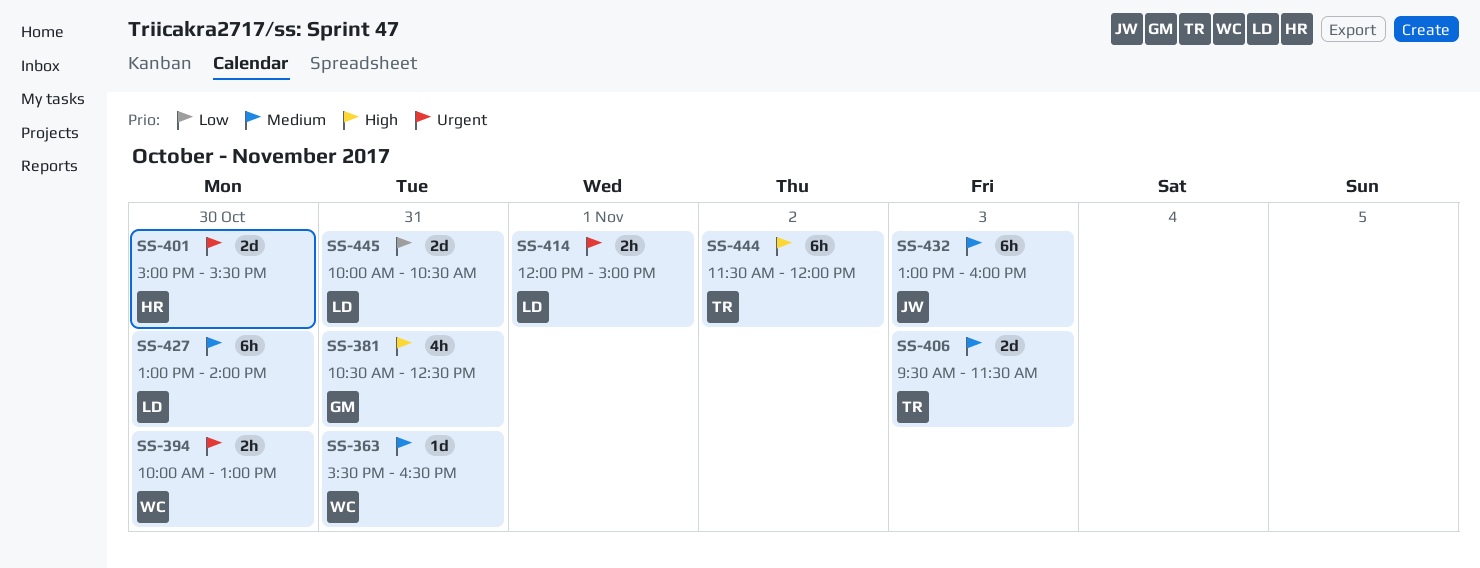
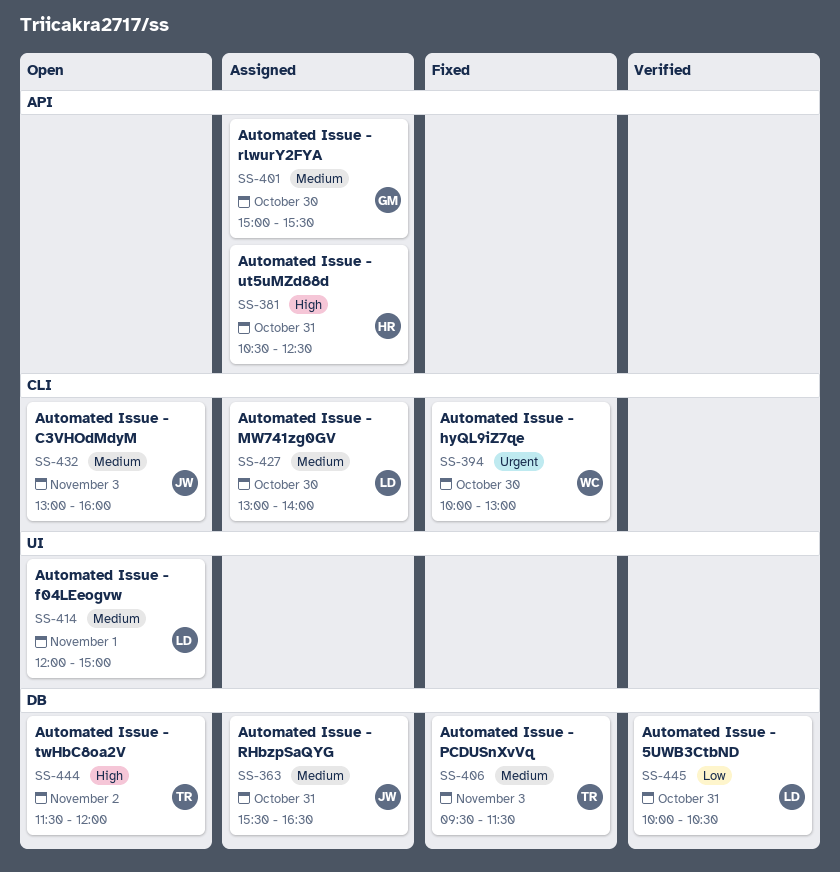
SS-363, owner: WC -> JW
SS-381, owner: GM -> HR
SS-401, owner: HR -> GM
SS-401, priority: Urgent -> Medium
SS-414, priority: Urgent -> Medium

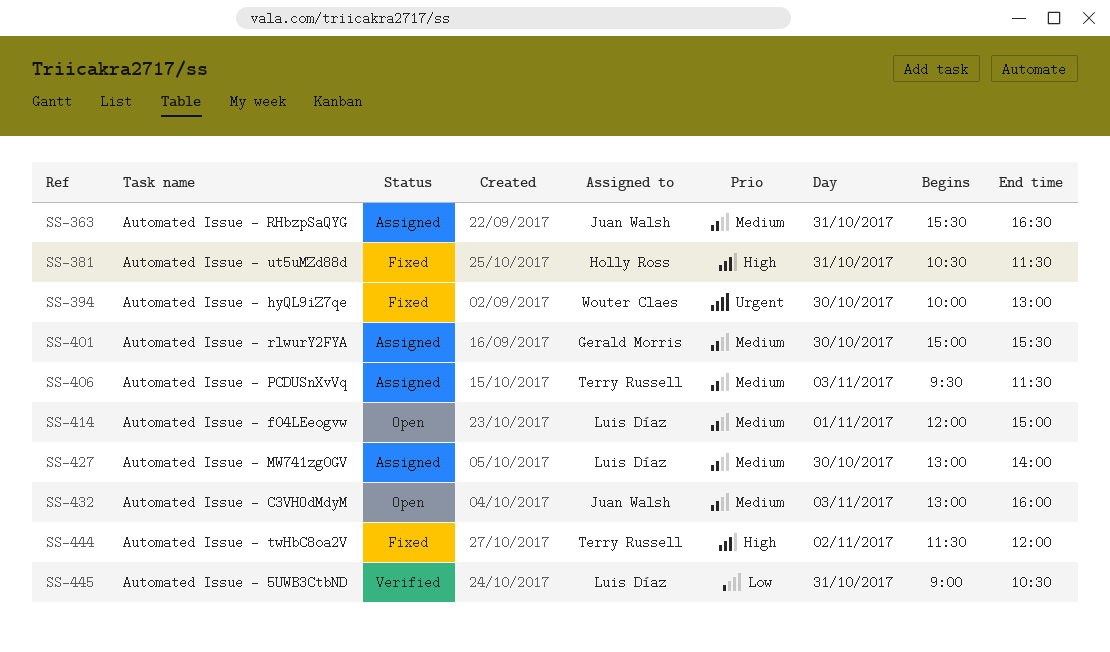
SS-381, status: Assigned -> Fixed
SS-381, ends: 12:30 -> 11:30
SS-406, status: Fixed -> Assigned
SS-444, status: Open -> Fixed
SS-445, begins: 10:00 -> 09:00

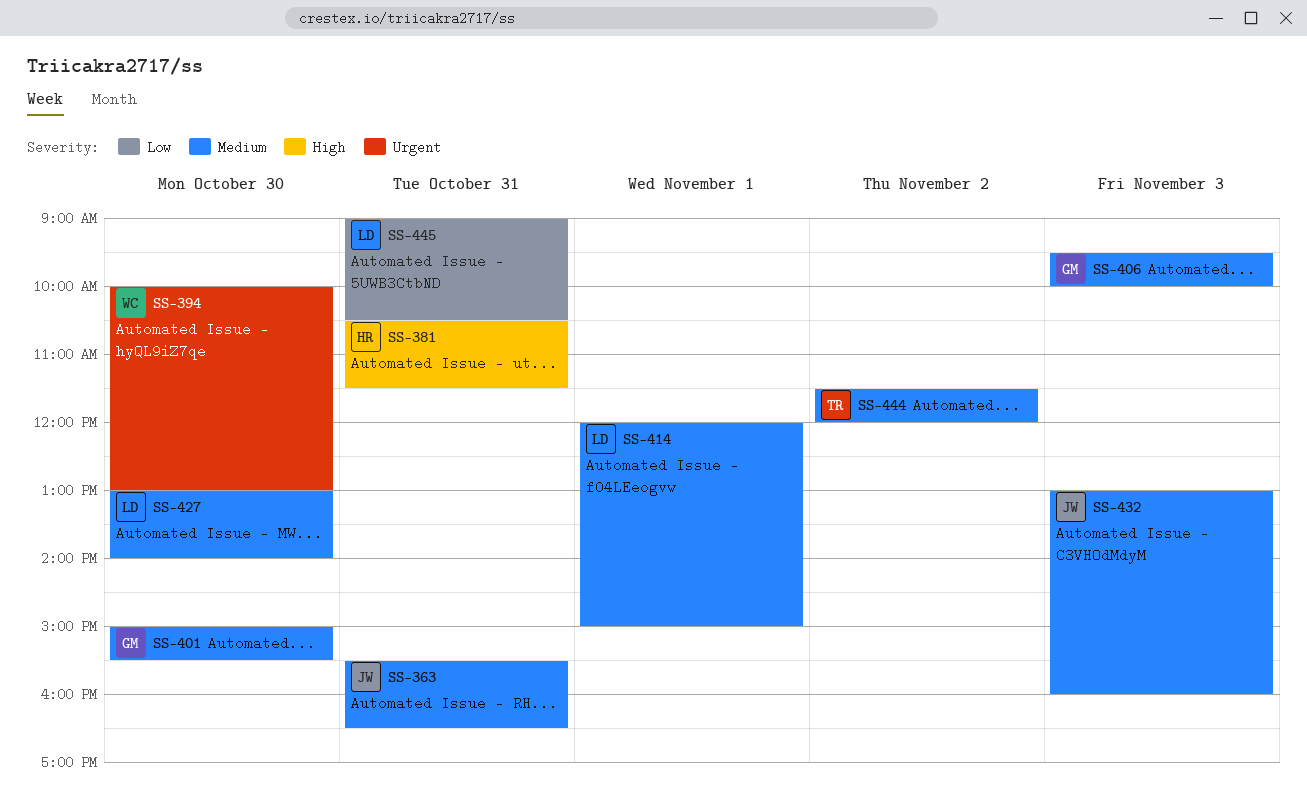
SS-406, owner: Terry Russell -> Gerald Morris
SS-406, ends: 11:30 -> 10:00
SS-444, priority: High -> Medium

